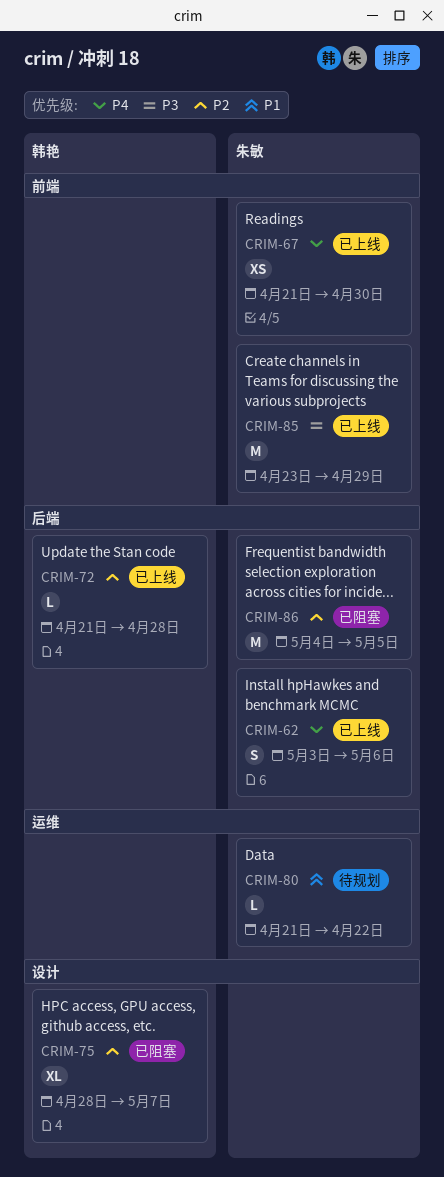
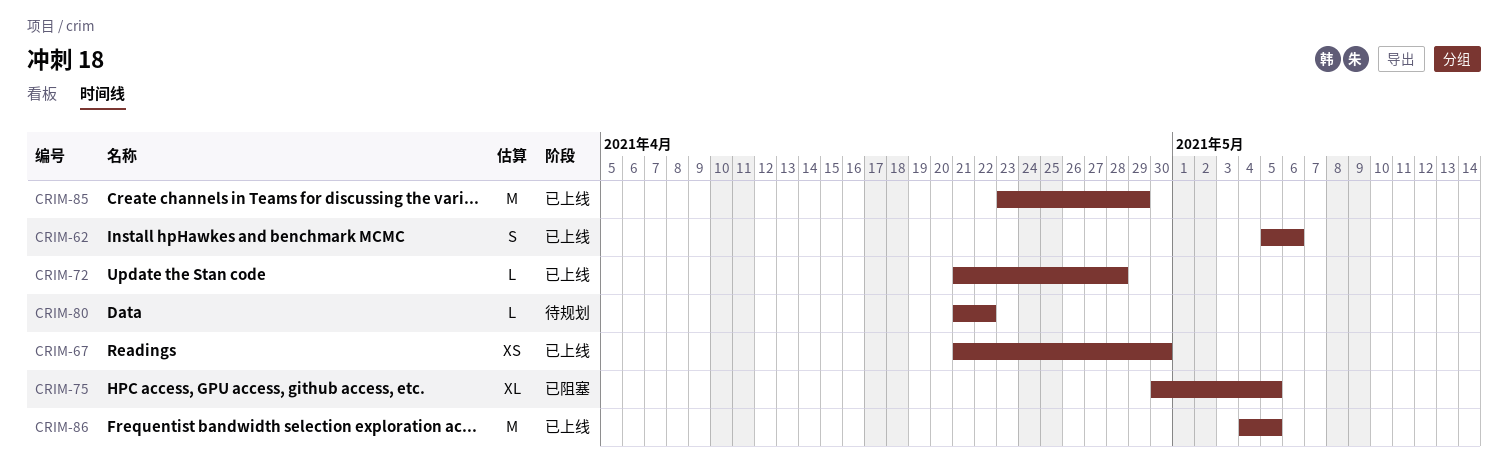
CRIM-62, start: May 3 -> May 5
CRIM-75, start: Apr 28 -> Apr 30
CRIM-75, due: May 7 -> May 5
CRIM-86, status: 已阻塞 -> 已上线

